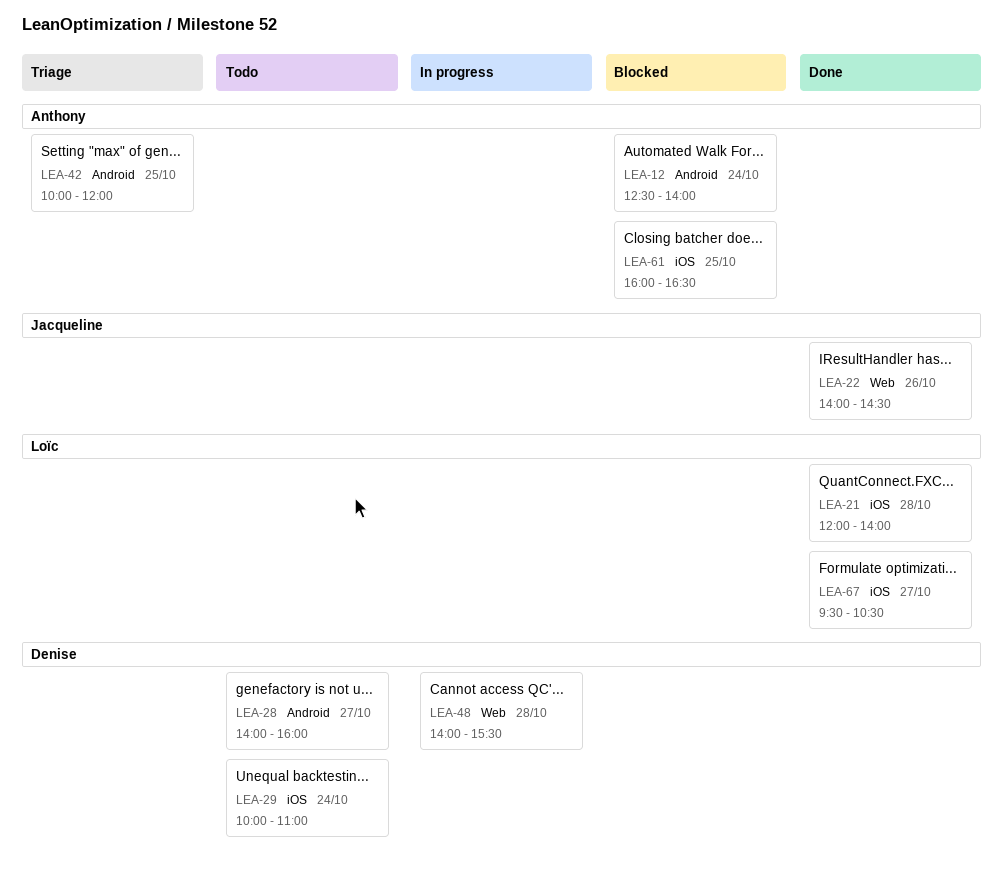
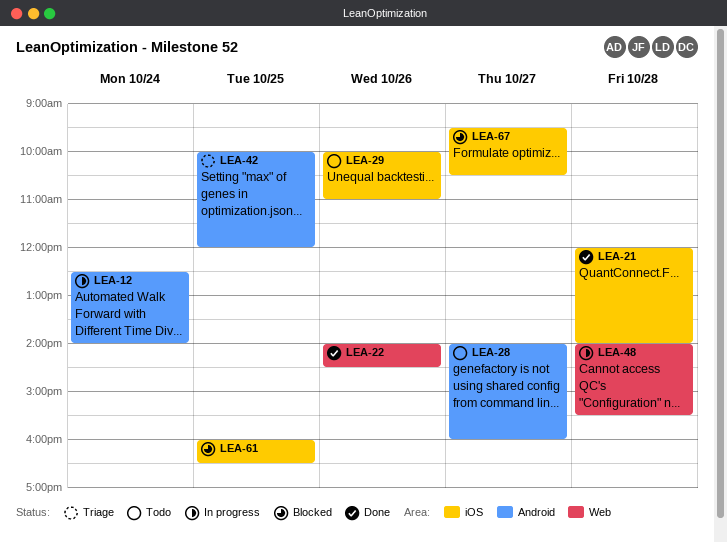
LEA-12, status: Blocked -> In progress
LEA-29, day: Oct 24 -> Oct 26
LEA-67, status: Done -> Blocked

